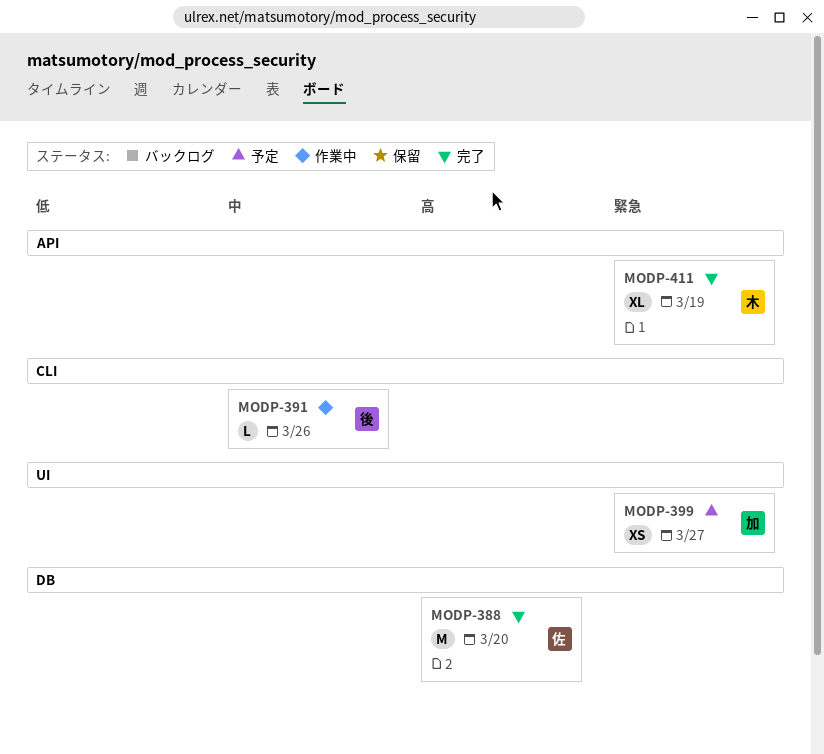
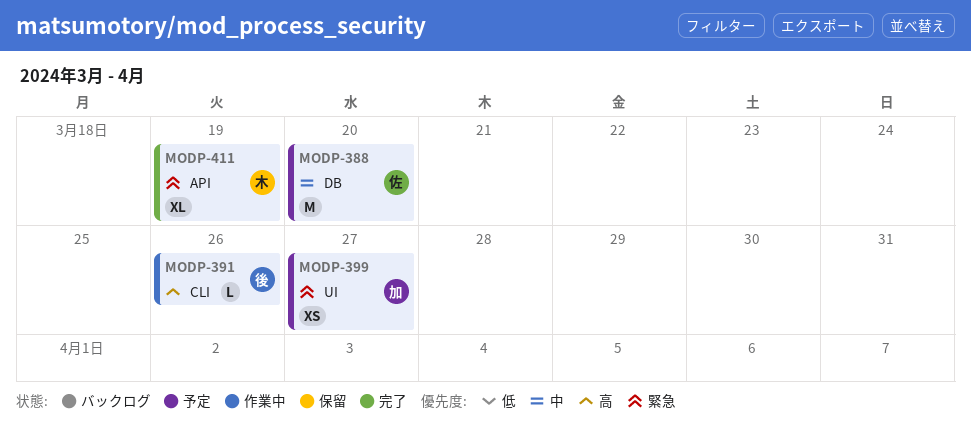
MODP-388, status: 完了 -> 予定
MODP-388, priority: 高 -> 中
MODP-391, priority: 中 -> 高

